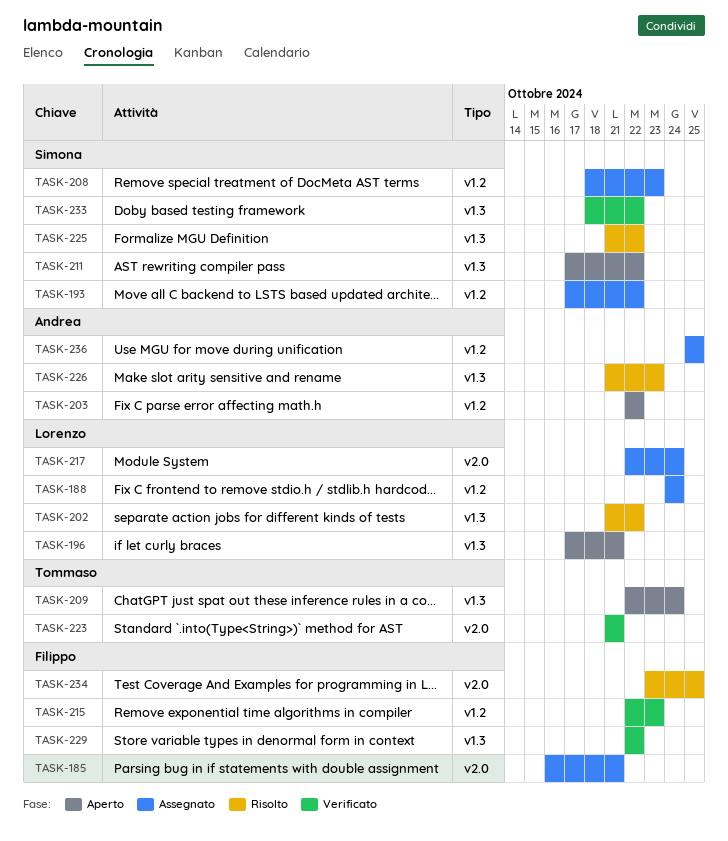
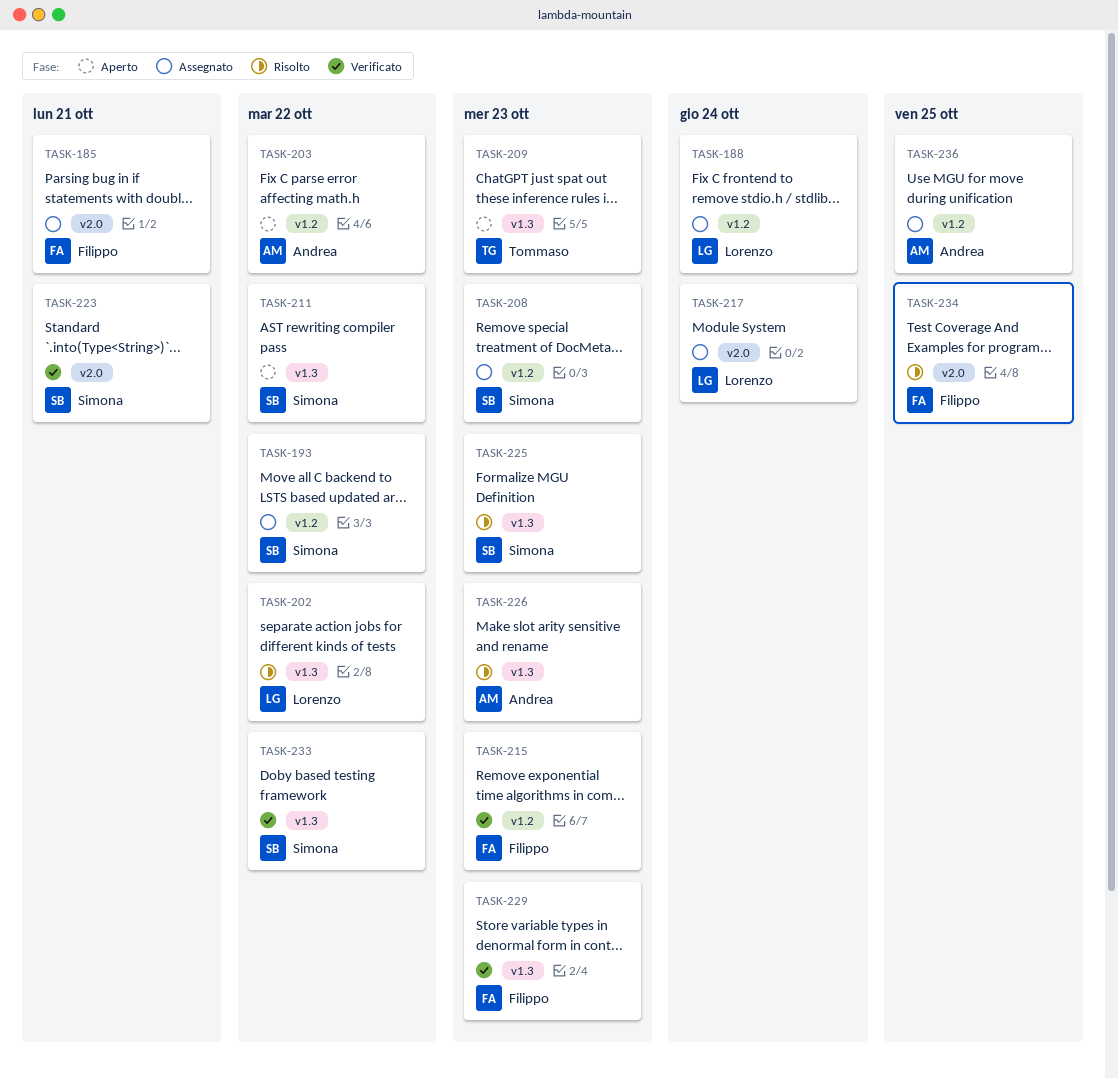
TASK-196: present -> none
TASK-209, due: Oct 24 -> Oct 23
TASK-223, owner: Tommaso -> Simona
TASK-225, due: Oct 22 -> Oct 23
TASK-229, due: Oct 22 -> Oct 23

